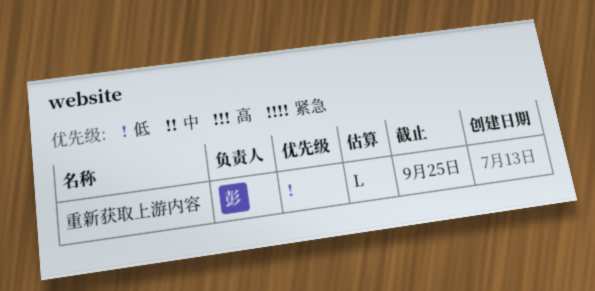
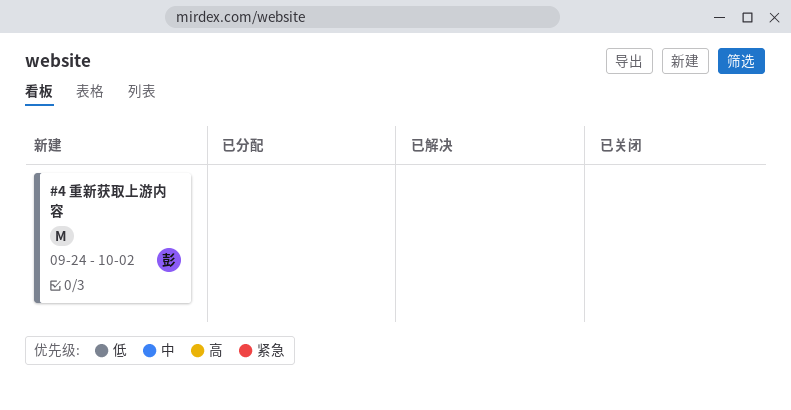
重新获取上游内容, estimate: L -> M
重新获取上游内容, due: Sep 25 -> Oct 2

